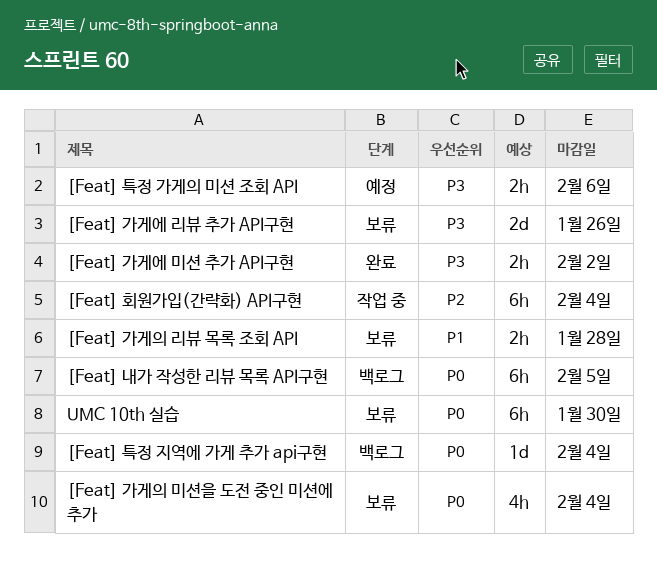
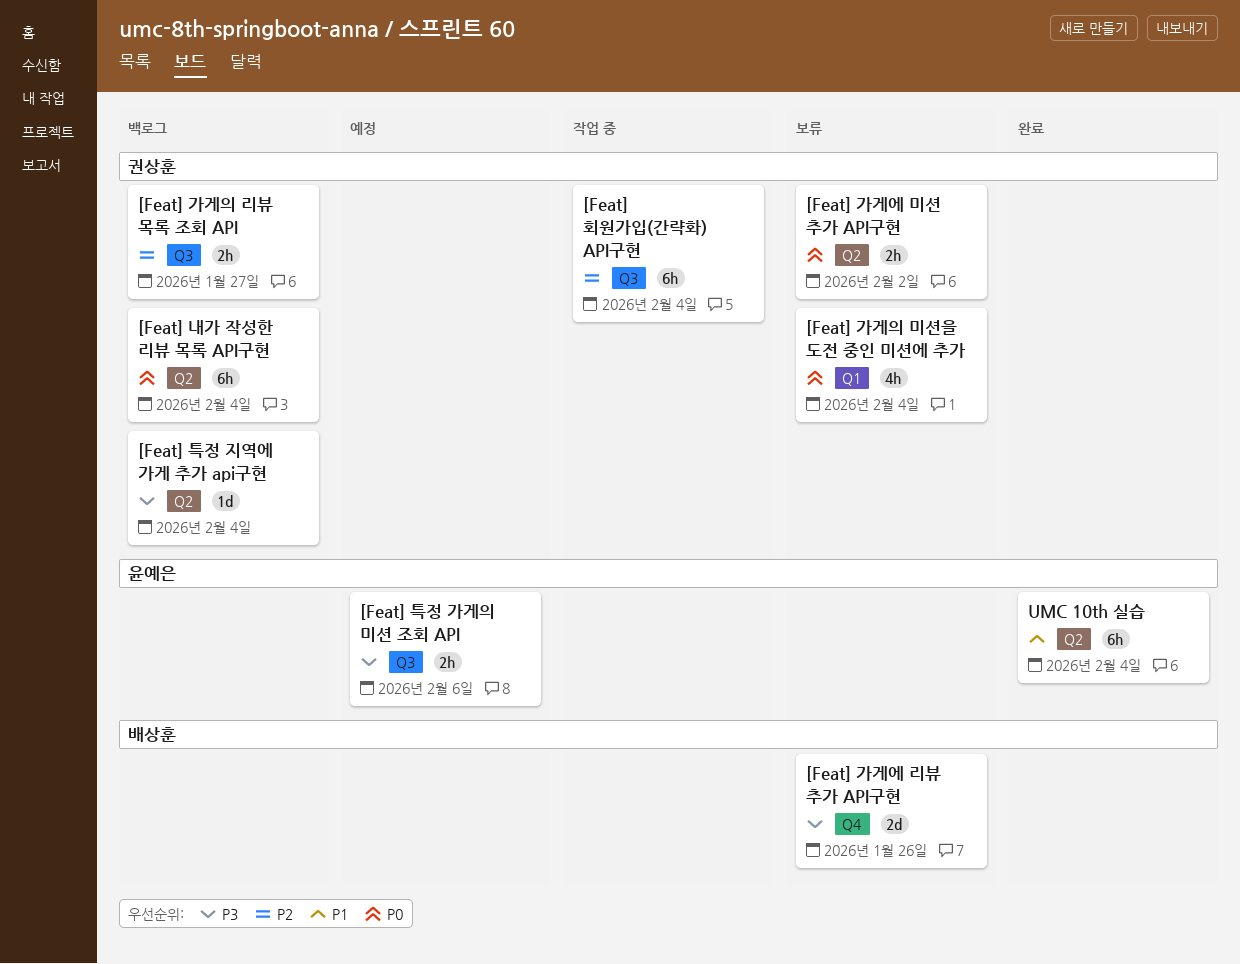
[Feat] 가게에 미션 추가 API구현, status: 완료 -> 보류
[Feat] 가게에 미션 추가 API구현, priority: P3 -> P0
[Feat] 가게의 리뷰 목록 조회 API, status: 보류 -> 백로그
[Feat] 가게의 리뷰 목록 조회 API, priority: P1 -> P2
[Feat] 가게의 리뷰 목록 조회 API, due: Jan 28 -> Jan 27
[Feat] 내가 작성한 리뷰 목록 API구현, due: Feb 5 -> Feb 4
[Feat] 특정 지역에 가게 추가 api구현, priority: P0 -> P3
UMC 10th 실습, status: 보류 -> 완료
UMC 10th 실습, priority: P0 -> P1
UMC 10th 실습, due: Jan 30 -> Feb 4

